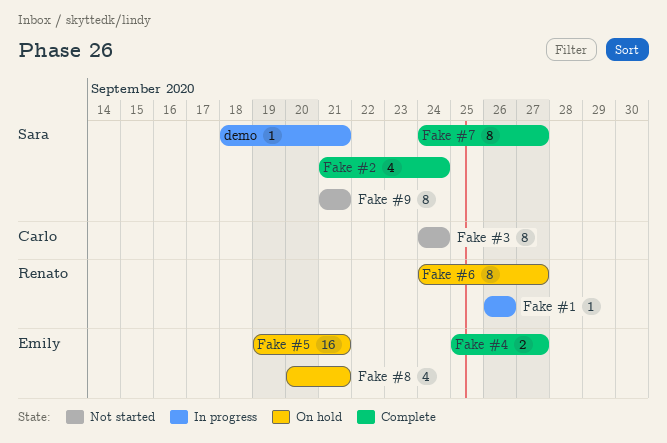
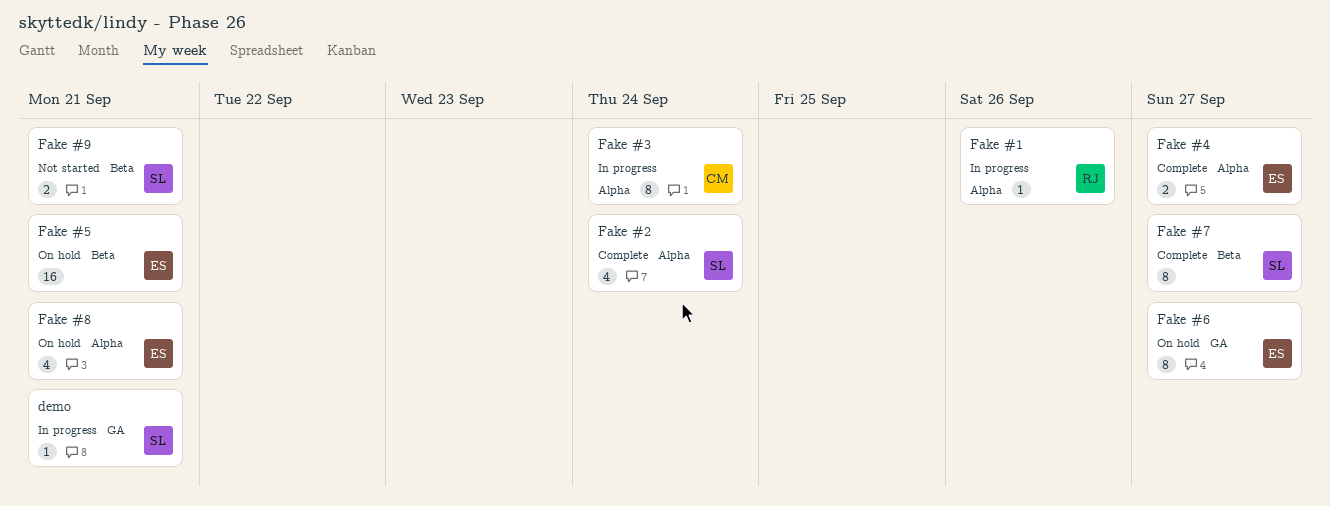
Fake #3, status: Not started -> In progress
Fake #6, owner: Renato -> Emily
Fake #9, estimate: 8 -> 2

